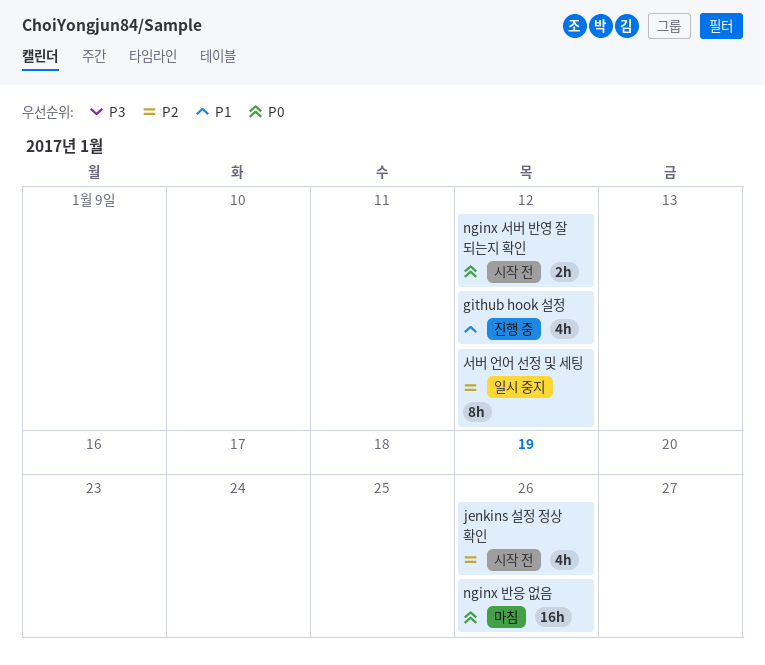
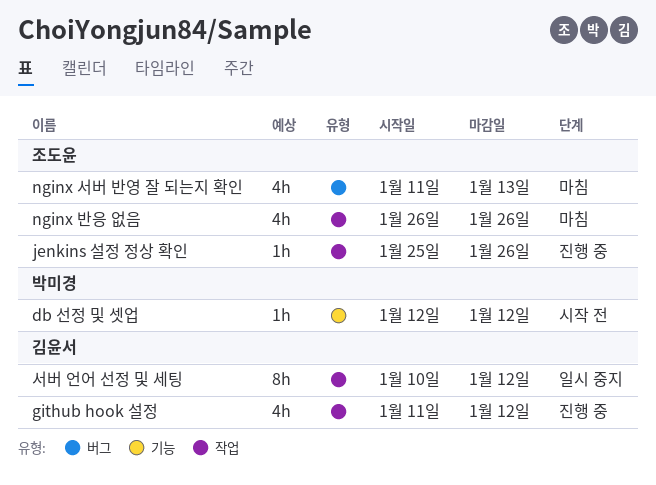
db 선정 및 셋업: none -> present
jenkins 설정 정상 확인, status: 시작 전 -> 진행 중
jenkins 설정 정상 확인, estimate: 4h -> 1h
nginx 반응 없음, estimate: 16h -> 4h
nginx 서버 반영 잘 되는지 확인, status: 시작 전 -> 마침
nginx 서버 반영 잘 되는지 확인, estimate: 2h -> 4h
nginx 서버 반영 잘 되는지 확인, due: Jan 12 -> Jan 13

